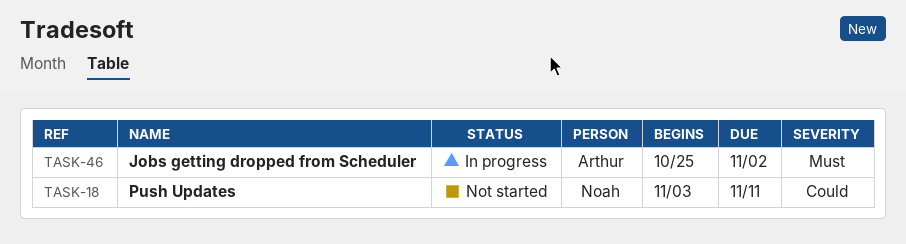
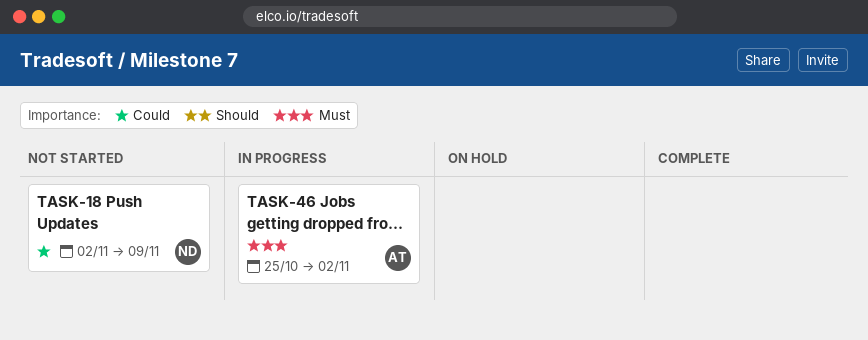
TASK-18, start: Nov 3 -> Nov 2
TASK-18, due: Nov 11 -> Nov 9

